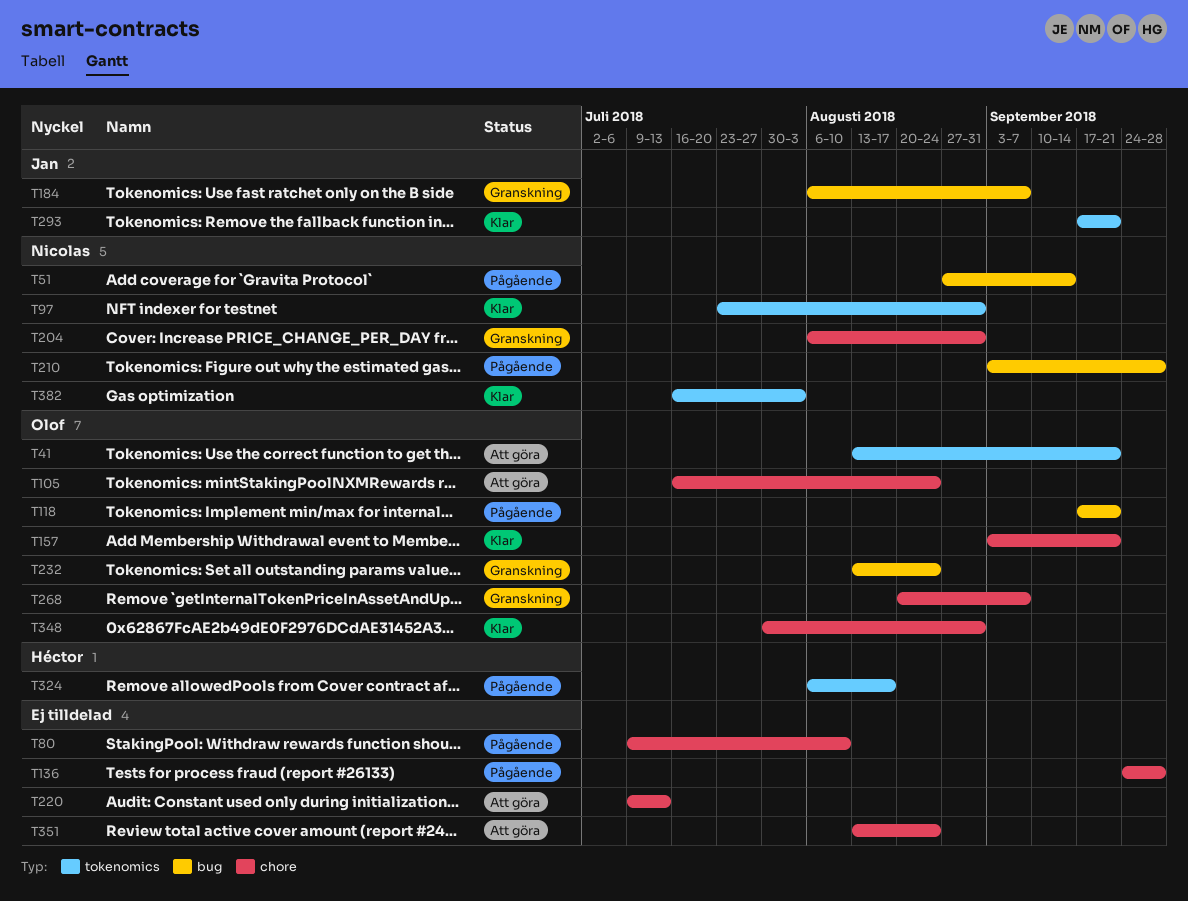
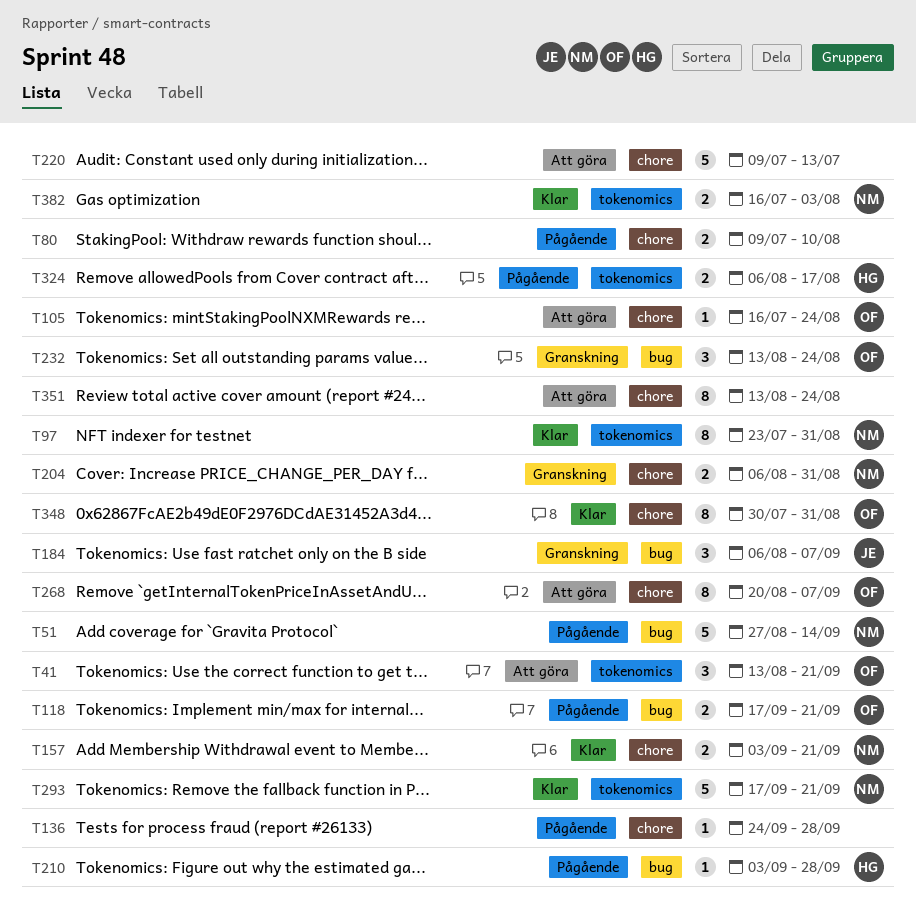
T157, owner: Olof -> Nicolas
T210, owner: Nicolas -> Héctor
T268, status: Granskning -> Att göra
T293, owner: Jan -> Nicolas

